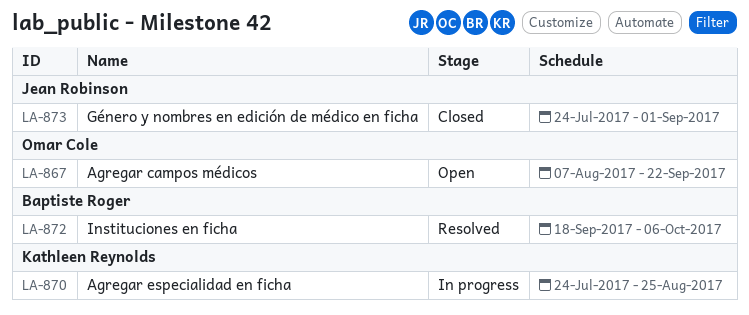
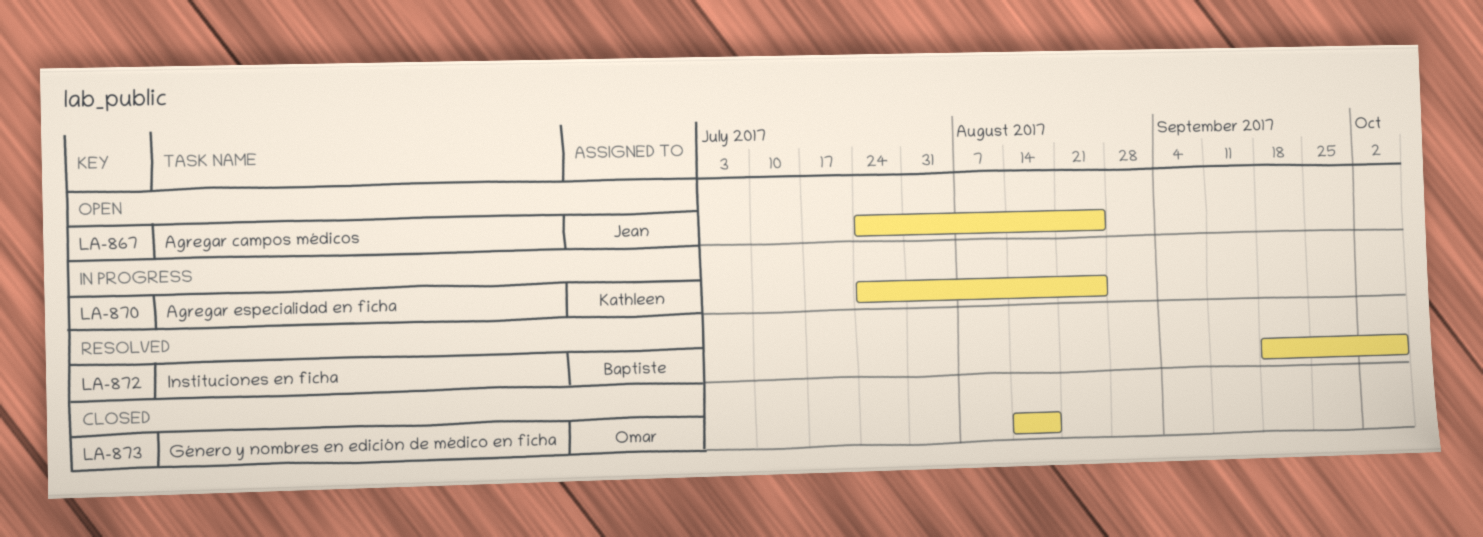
LA-867, owner: Omar Cole -> Jean Robinson
LA-867, start: Aug 7 -> Jul 24
LA-867, due: Sep 22 -> Aug 25
LA-873, owner: Jean Robinson -> Omar Cole
LA-873, start: Jul 24 -> Aug 14
LA-873, due: Sep 1 -> Aug 18

